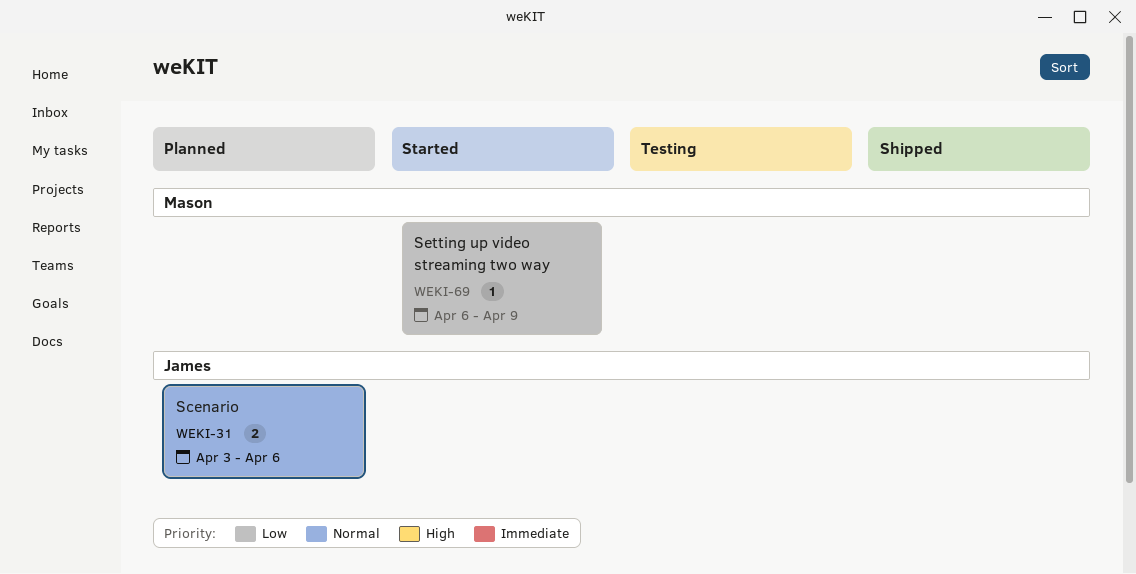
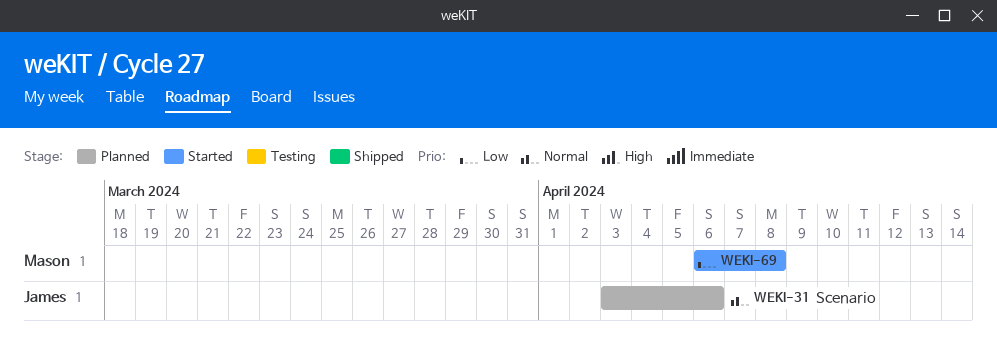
WEKI-69, due: Apr 9 -> Apr 8

